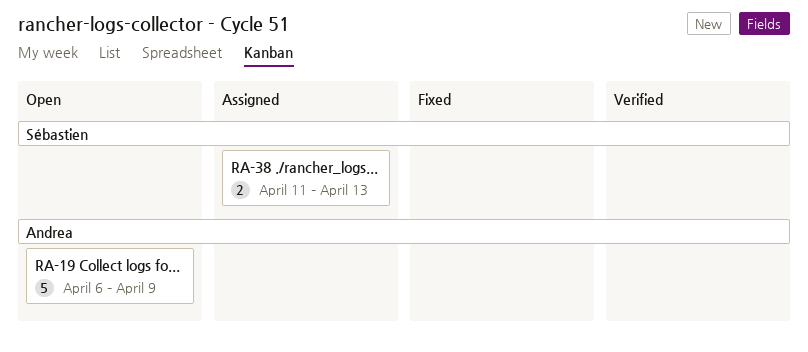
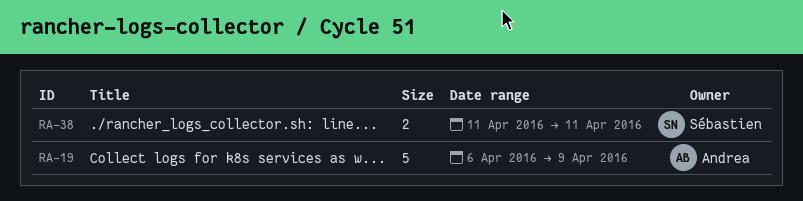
RA-38, due: Apr 13 -> Apr 11

